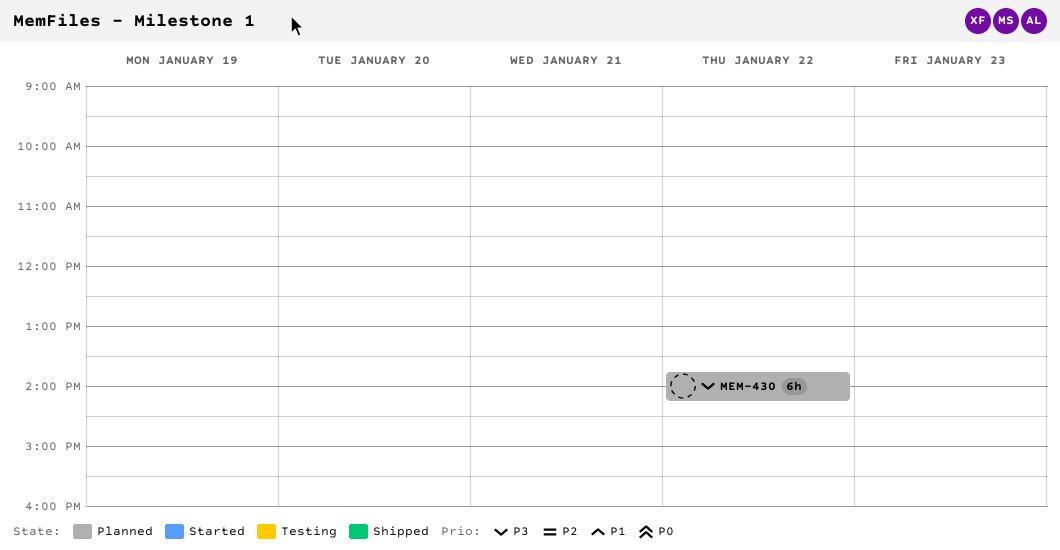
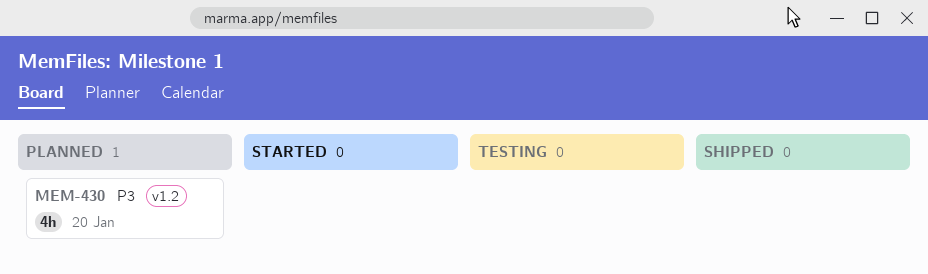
MEM-430, estimate: 6h -> 4h
MEM-430, day: Jan 22 -> Jan 20

